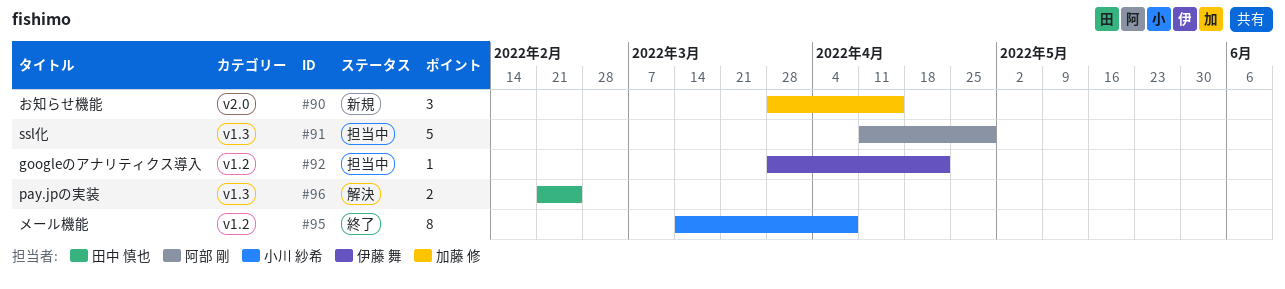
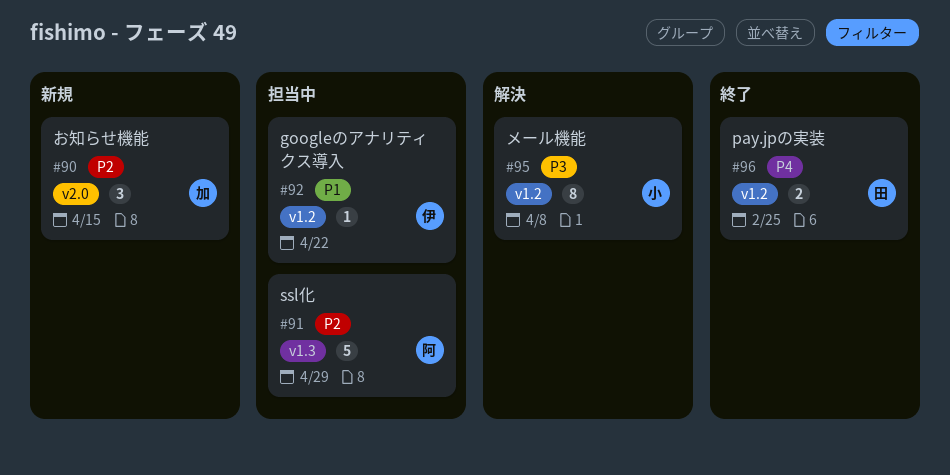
#95, status: 終了 -> 解決
#96, status: 解決 -> 終了
#96, label: v1.3 -> v1.2

